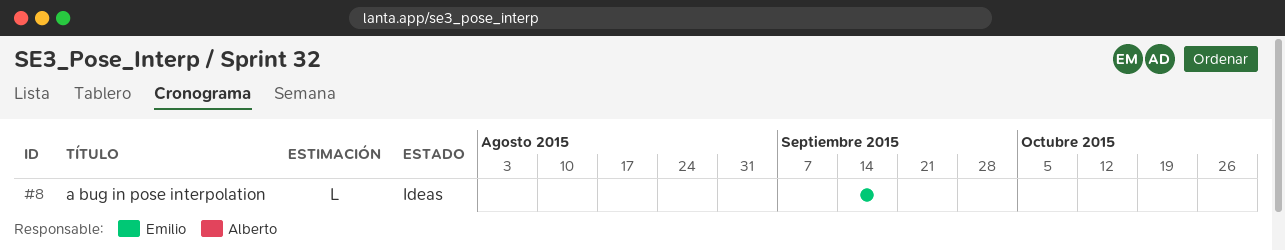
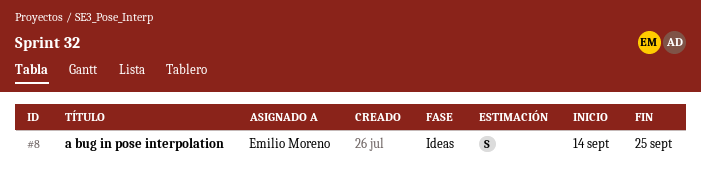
#8, estimate: L -> S
#8, due: Sep 18 -> Sep 25

